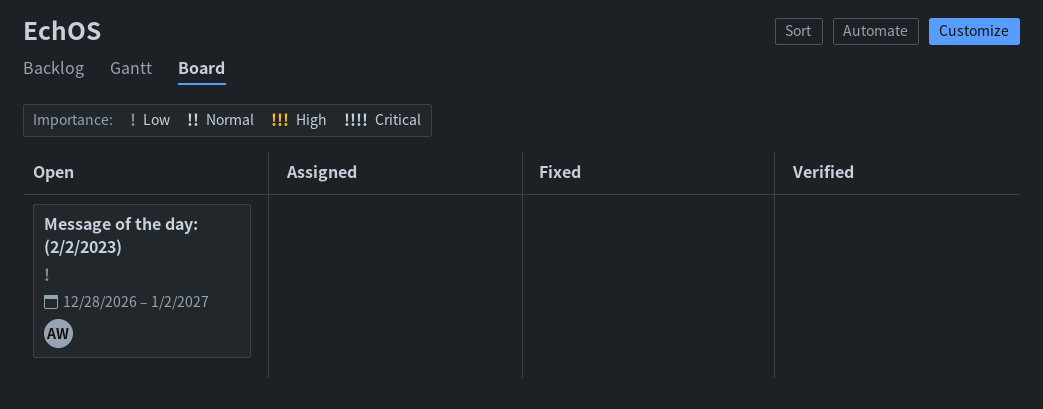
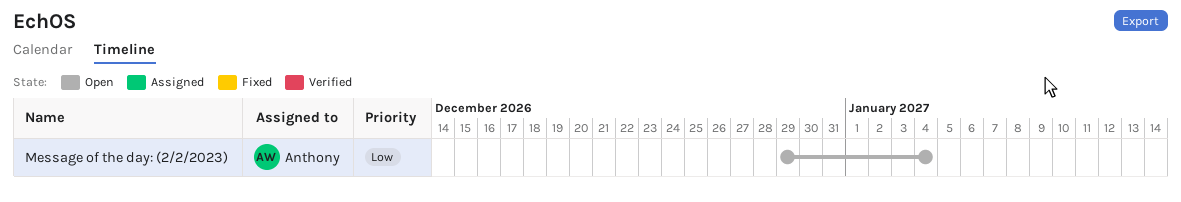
Message of the day: (2/2/2023), start: Dec 28 -> Dec 29
Message of the day: (2/2/2023), due: Jan 2 -> Jan 4

